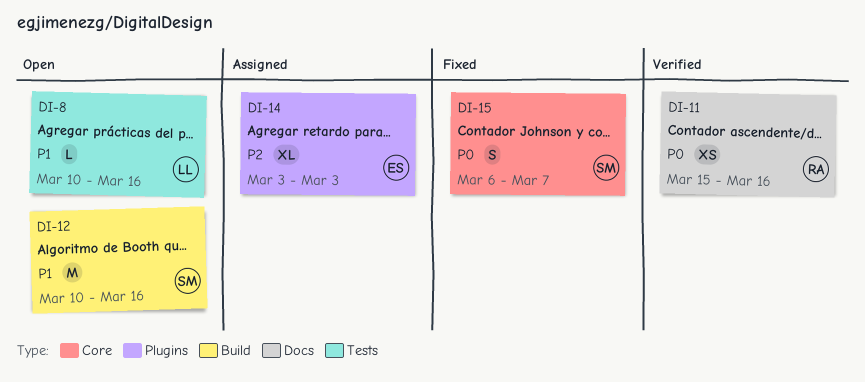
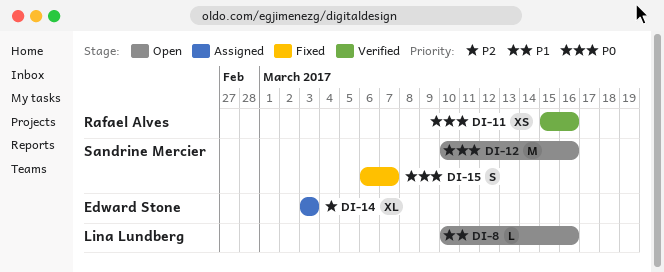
DI-12, priority: P1 -> P0

